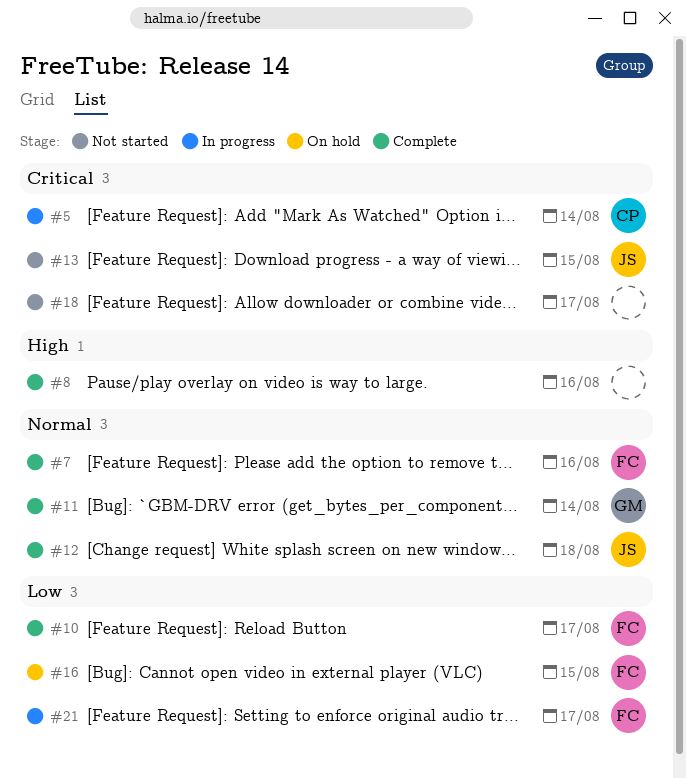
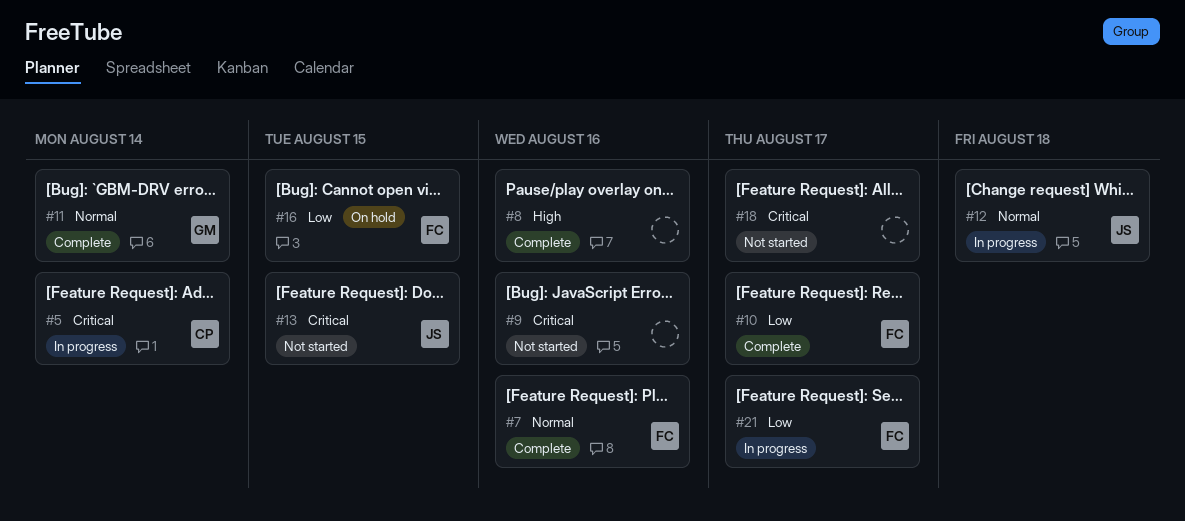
#9: none -> present
#12, status: Complete -> In progress

